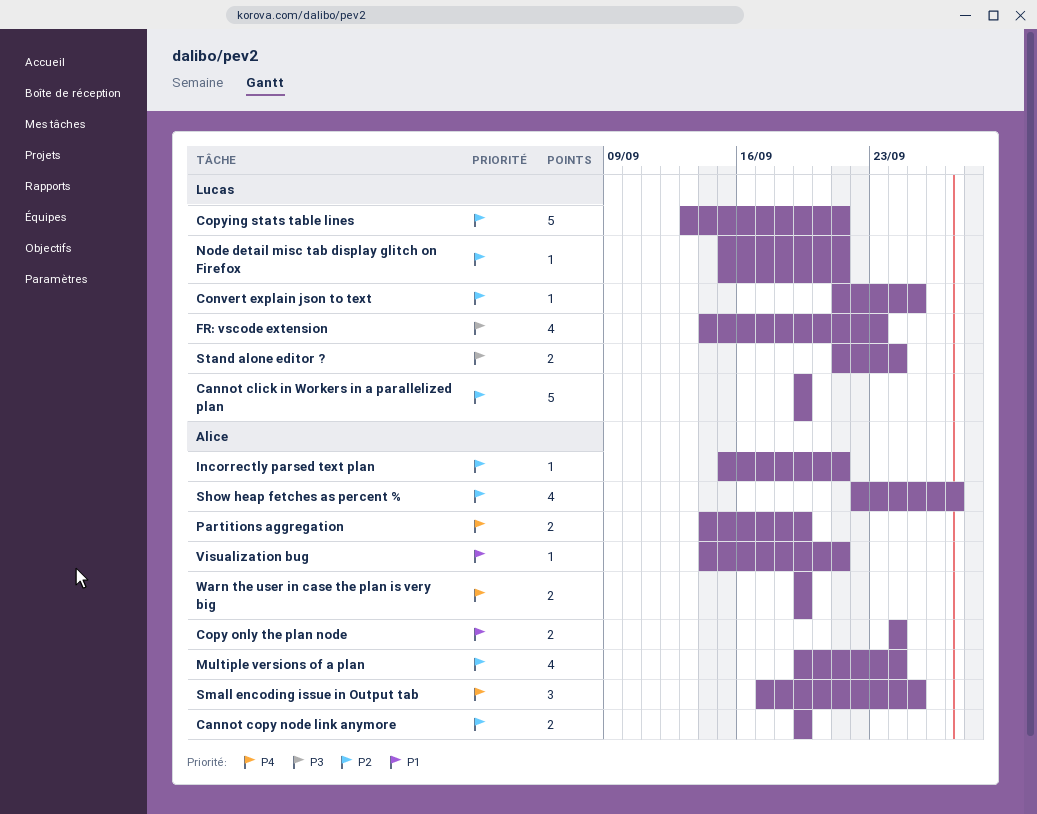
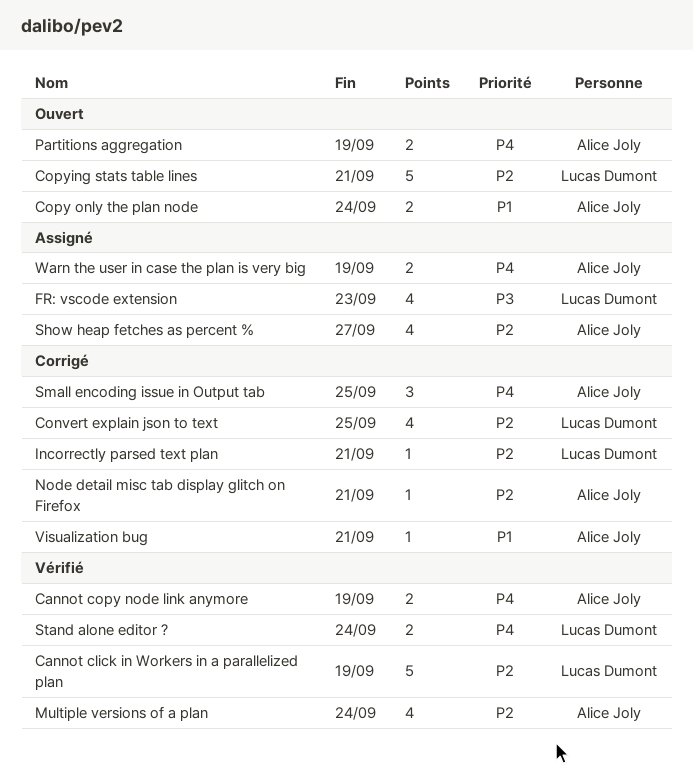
Cannot copy node link anymore, priority: P2 -> P4
Convert explain json to text, estimate: 1 -> 4
Incorrectly parsed text plan, owner: Alice Joly -> Lucas Dumont
Node detail misc tab display glitch on Firefox, owner: Lucas Dumont -> Alice Joly
Stand alone editor ?, priority: P3 -> P4

